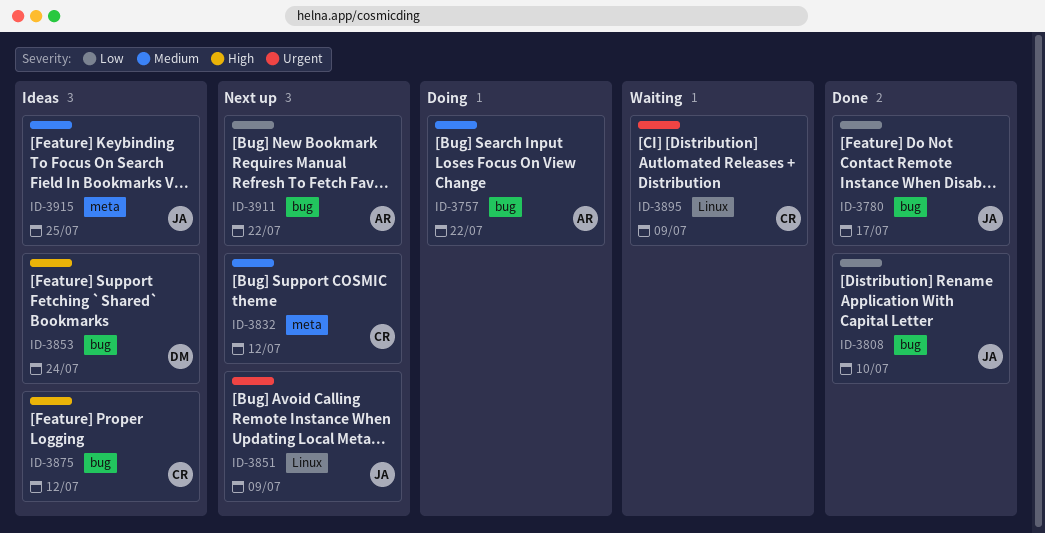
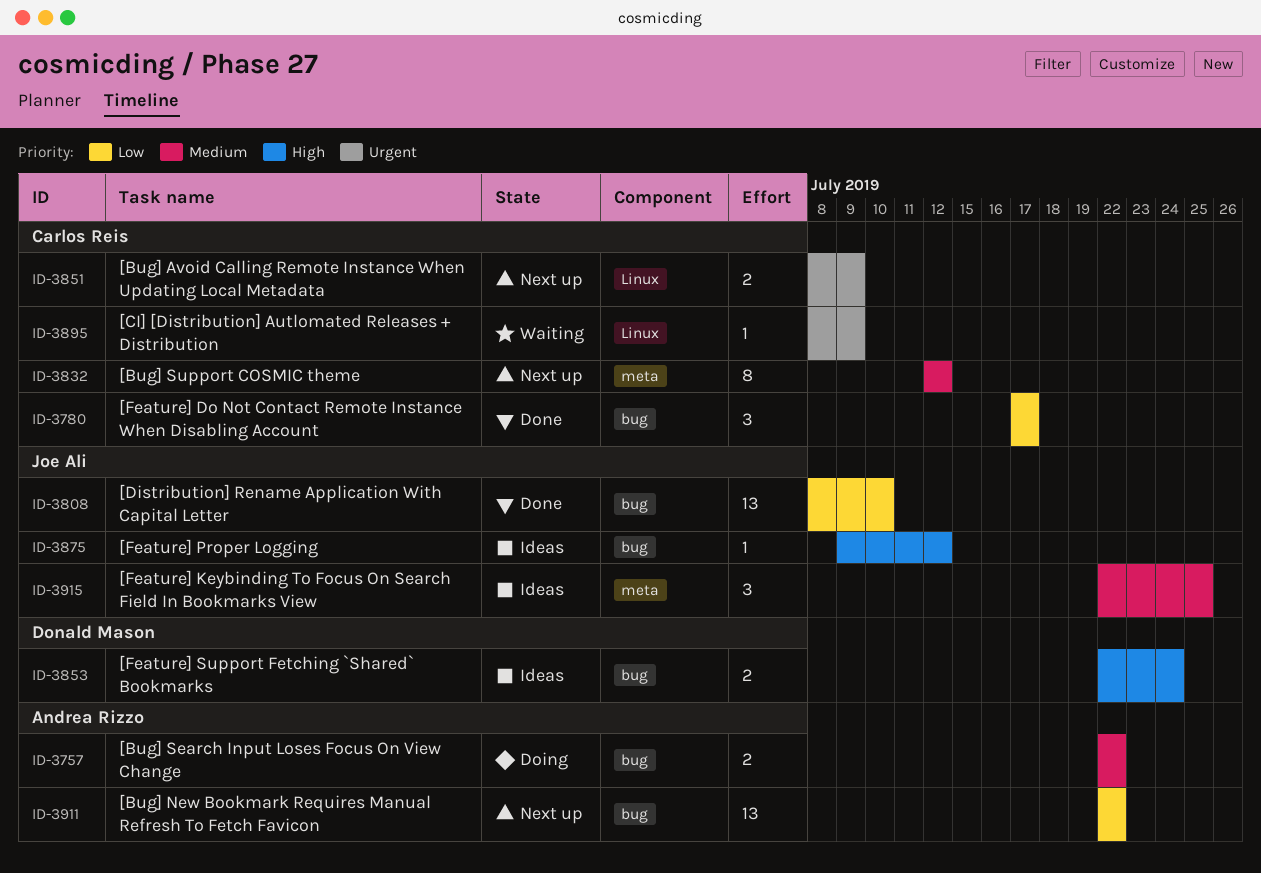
ID-3780, owner: Joe Ali -> Carlos Reis
ID-3851, owner: Joe Ali -> Carlos Reis
ID-3875, owner: Carlos Reis -> Joe Ali

